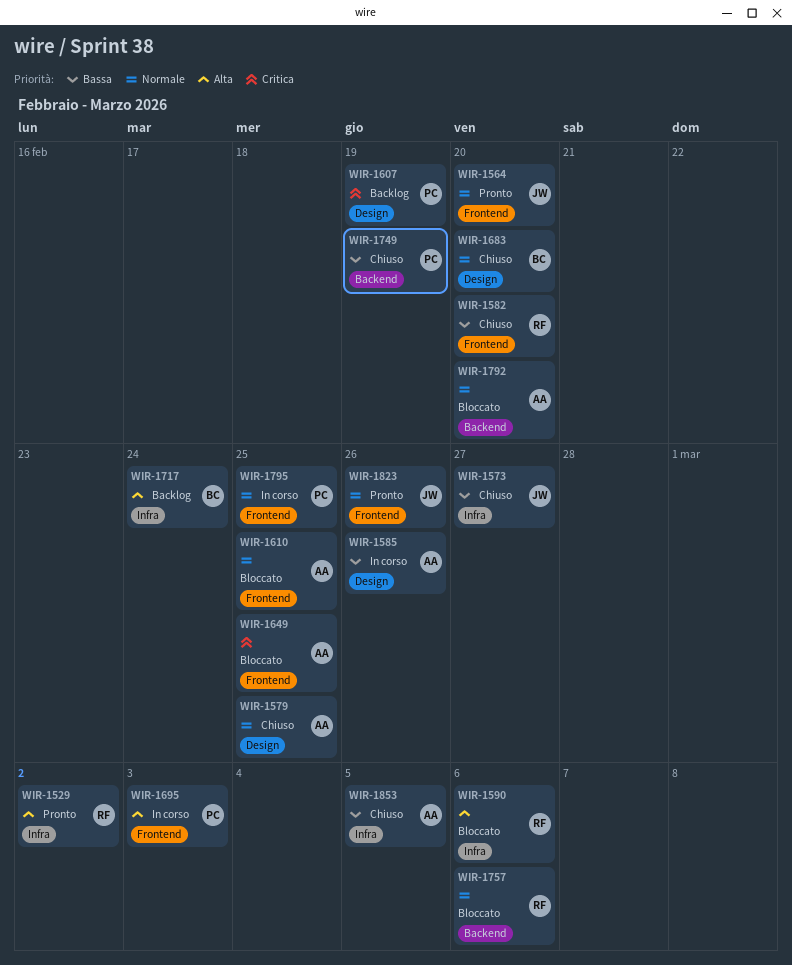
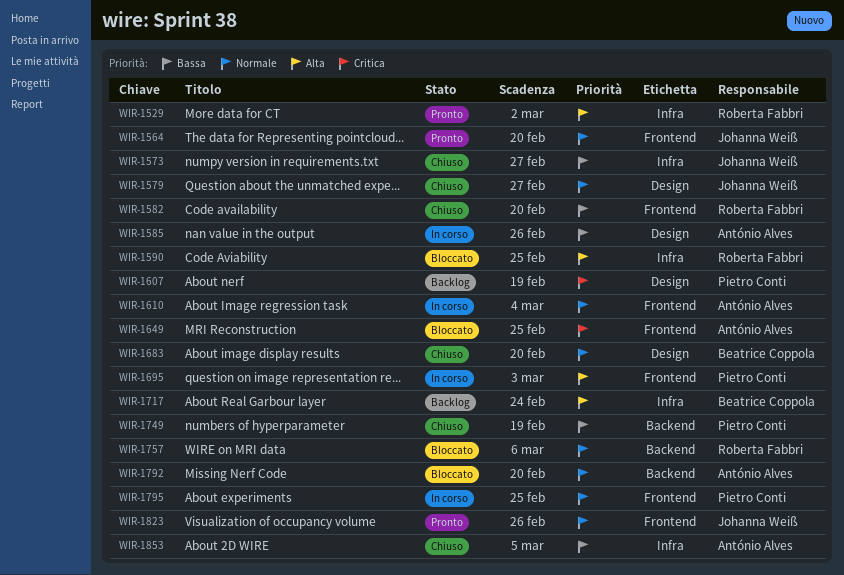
WIR-1579, owner: António Alves -> Johanna Weiß
WIR-1579, due: Feb 25 -> Feb 27
WIR-1590, due: Mar 6 -> Feb 25
WIR-1610, status: Bloccato -> In corso
WIR-1610, due: Feb 25 -> Mar 4

